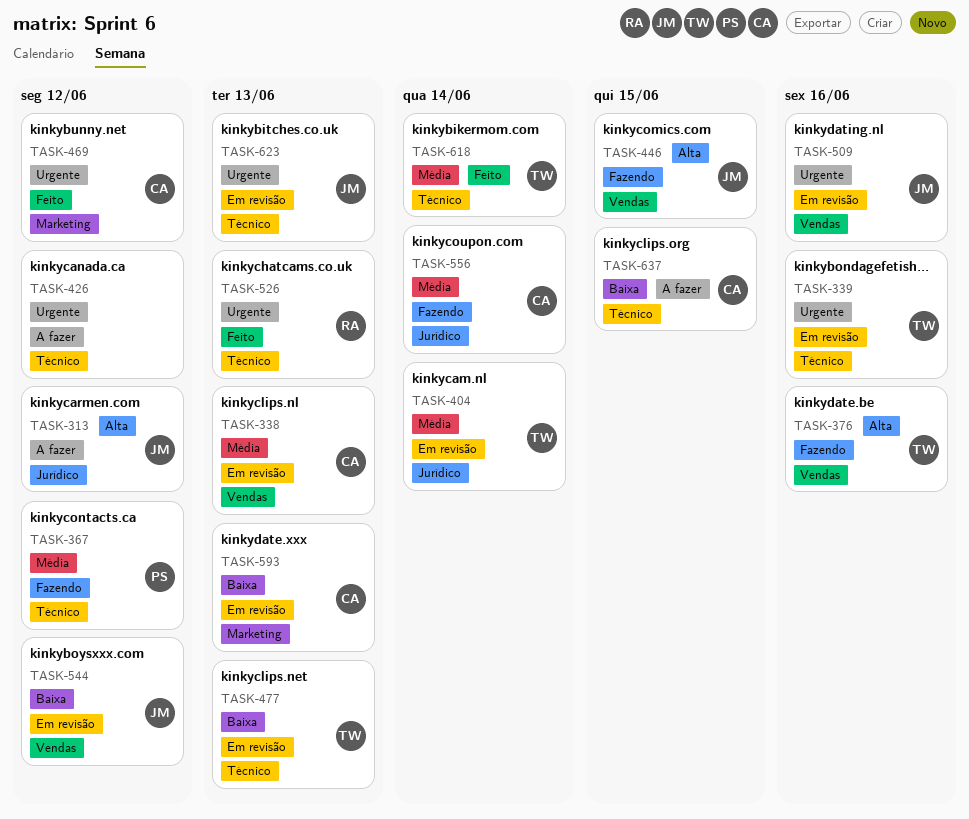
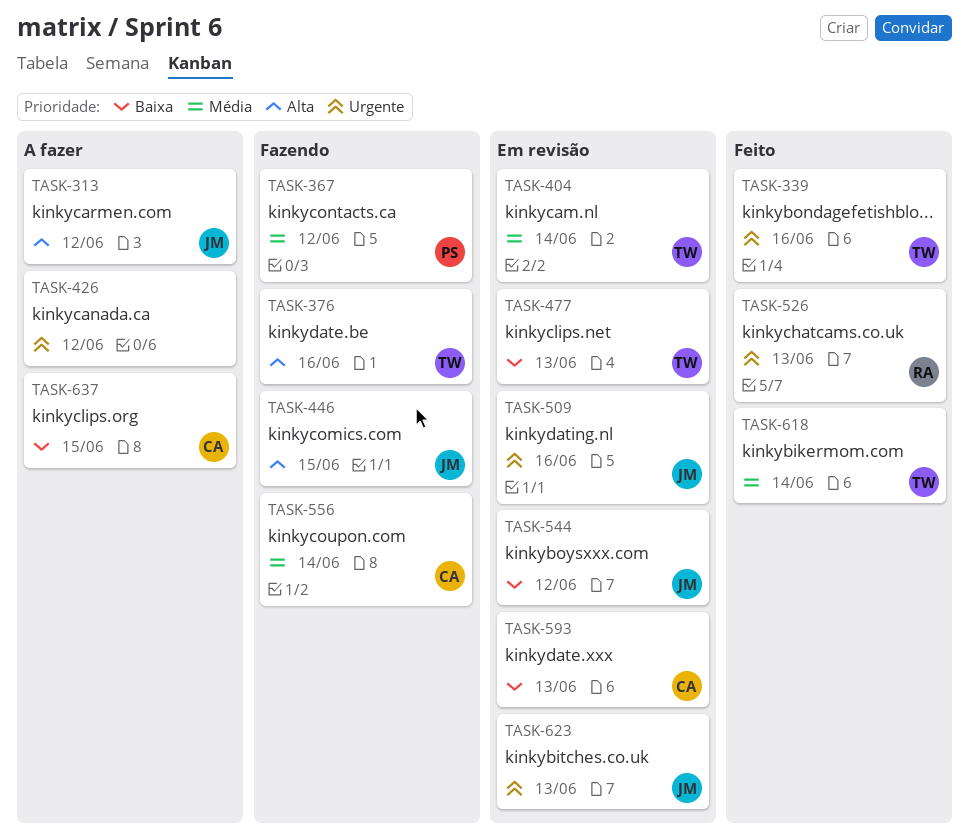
TASK-338: present -> none
TASK-339, status: Em revisão -> Feito
TASK-469: present -> none

